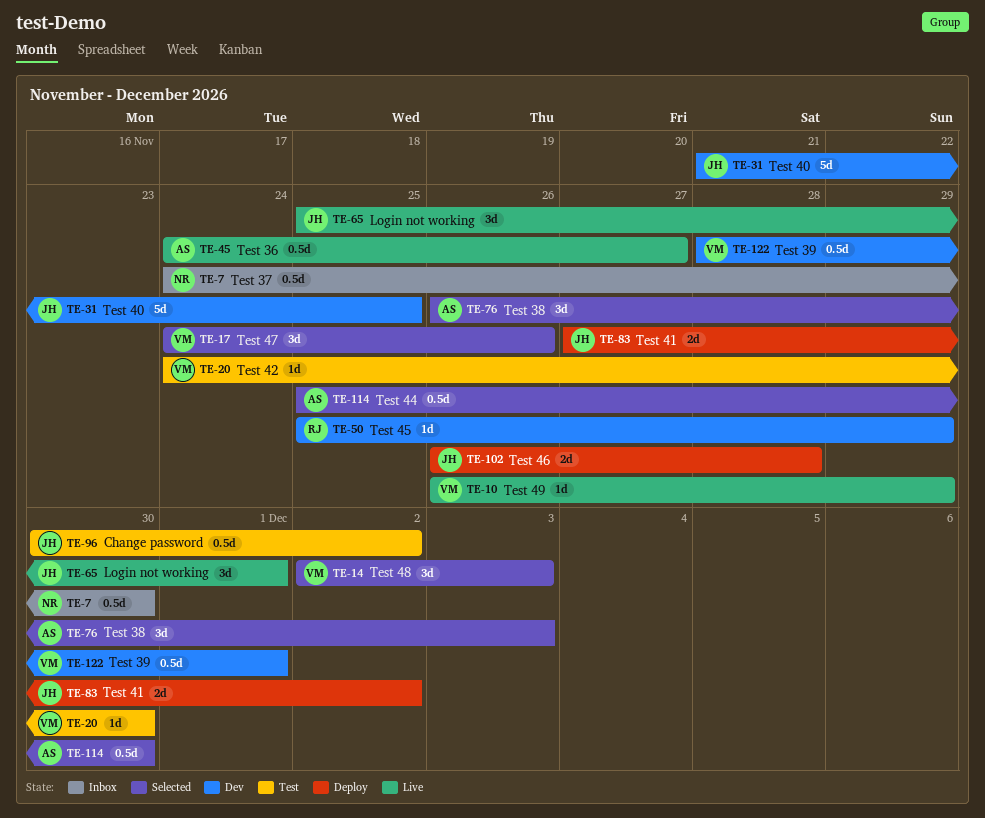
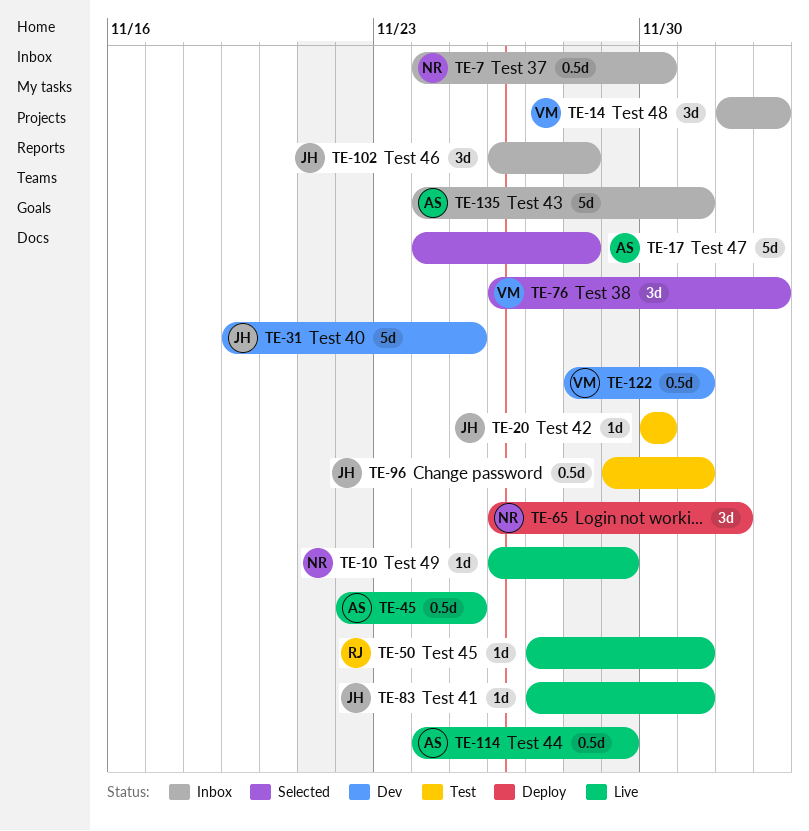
TE-10, owner: VM -> NR
TE-14, status: Selected -> Inbox
TE-17, owner: VM -> AS
TE-17, estimate: 3d -> 5d
TE-17, due: Nov 26 -> Nov 28
TE-20, owner: VM -> JH
TE-20, start: Nov 24 -> Nov 30
TE-31, start: Nov 21 -> Nov 19
TE-45, start: Nov 24 -> Nov 22
TE-45, due: Nov 27 -> Nov 25
TE-50, status: Dev -> Live
TE-50, start: Nov 25 -> Nov 27
TE-50, due: Nov 29 -> Dec 1
TE-65, status: Live -> Deploy
TE-65, owner: JH -> NR
TE-65, start: Nov 25 -> Nov 26
TE-65, due: Dec 1 -> Dec 2
TE-76, owner: AS -> VM
TE-83, status: Deploy -> Live
TE-83, estimate: 2d -> 1d
TE-83, due: Dec 2 -> Dec 1
TE-96, start: Nov 30 -> Nov 29
TE-96, due: Dec 2 -> Dec 1
TE-102, status: Deploy -> Inbox
TE-102, estimate: 2d -> 3d
TE-114, status: Selected -> Live
TE-114, start: Nov 25 -> Nov 24
TE-114, due: Nov 30 -> Nov 29
TE-135: none -> present

